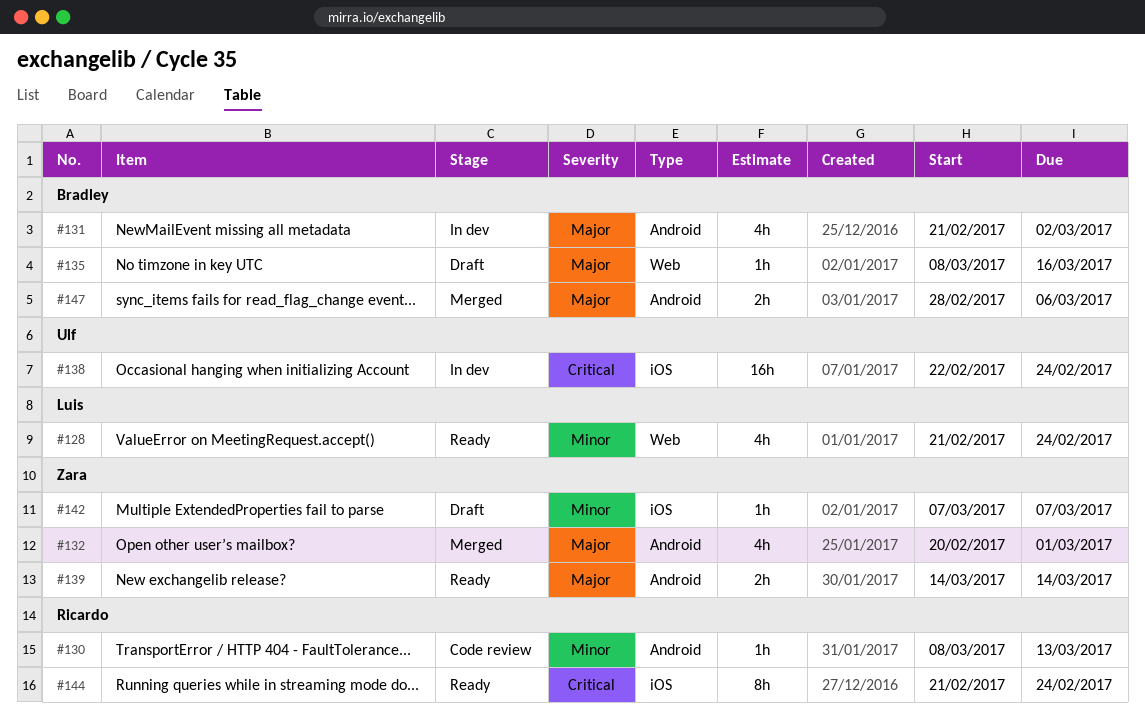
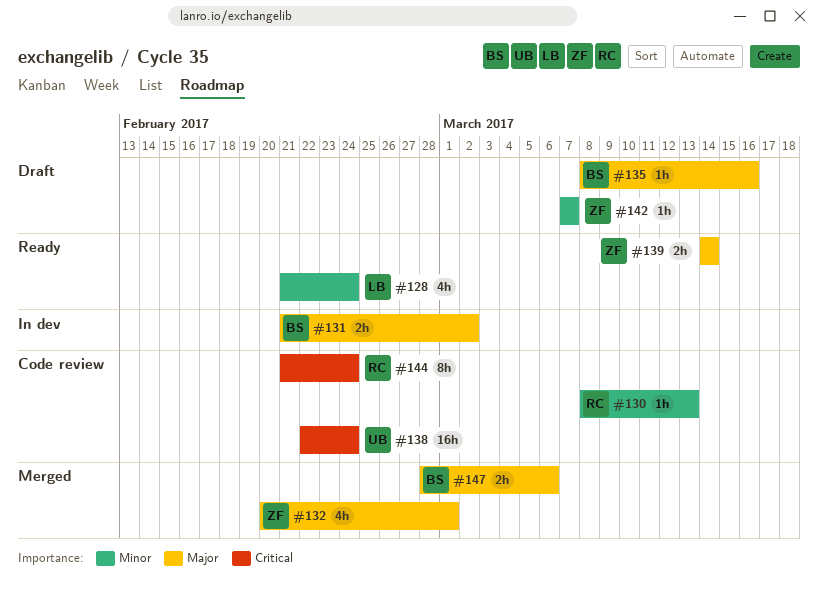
#131, estimate: 4h -> 2h
#138, status: In dev -> Code review
#144, status: Ready -> Code review

